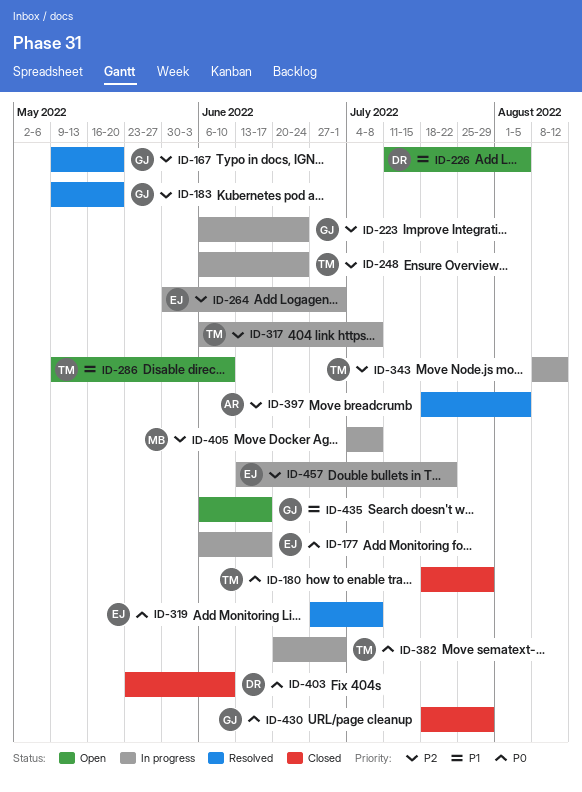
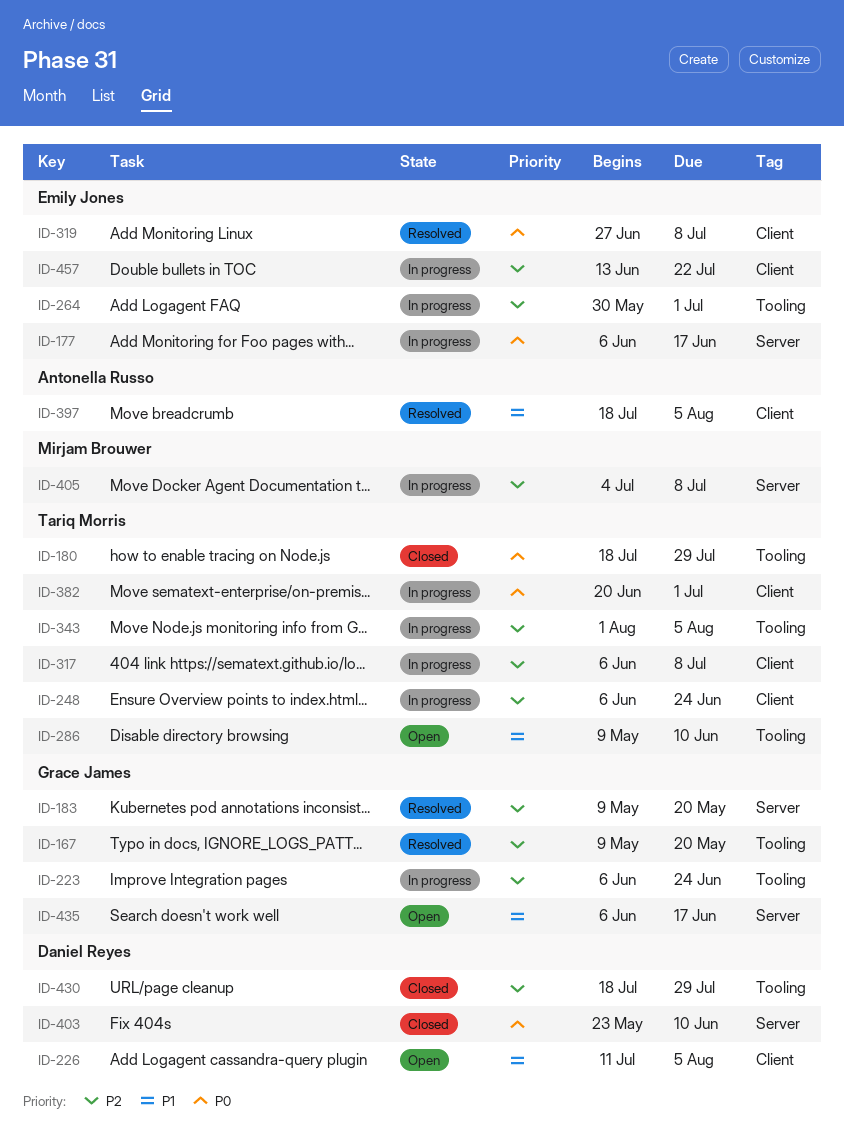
ID-343, start: Aug 8 -> Aug 1
ID-343, due: Aug 12 -> Aug 5
ID-397, priority: P2 -> P1
ID-430, owner: Grace James -> Daniel Reyes
ID-430, priority: P0 -> P2

